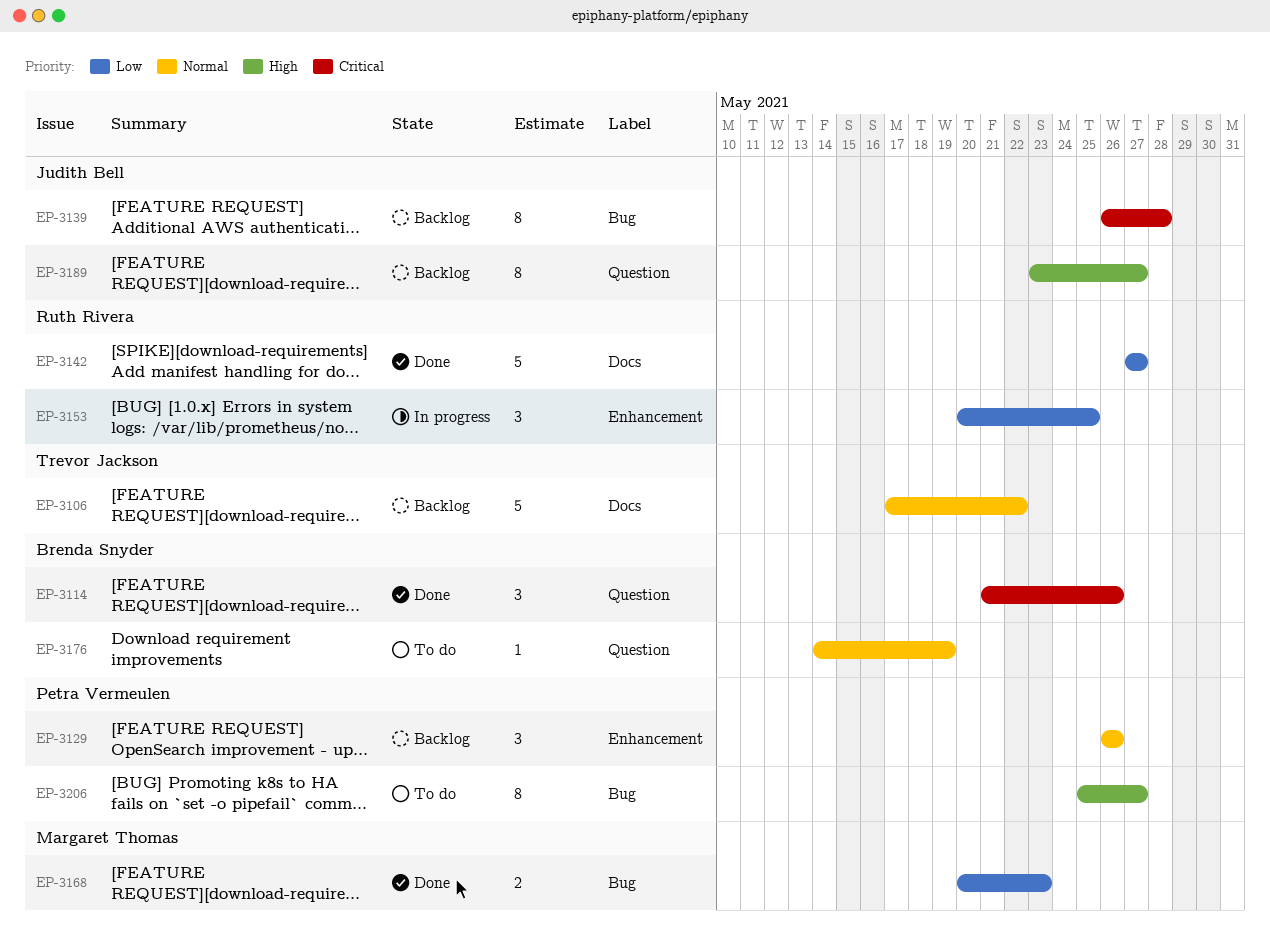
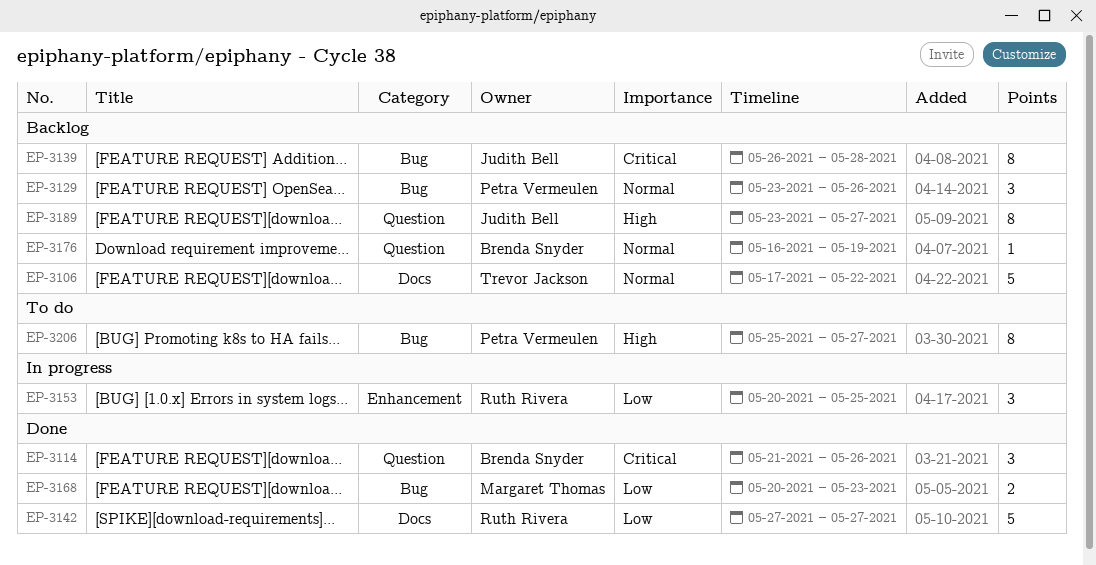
EP-3129, label: Enhancement -> Bug
EP-3129, start: May 26 -> May 23
EP-3176, status: To do -> Backlog
EP-3176, start: May 14 -> May 16

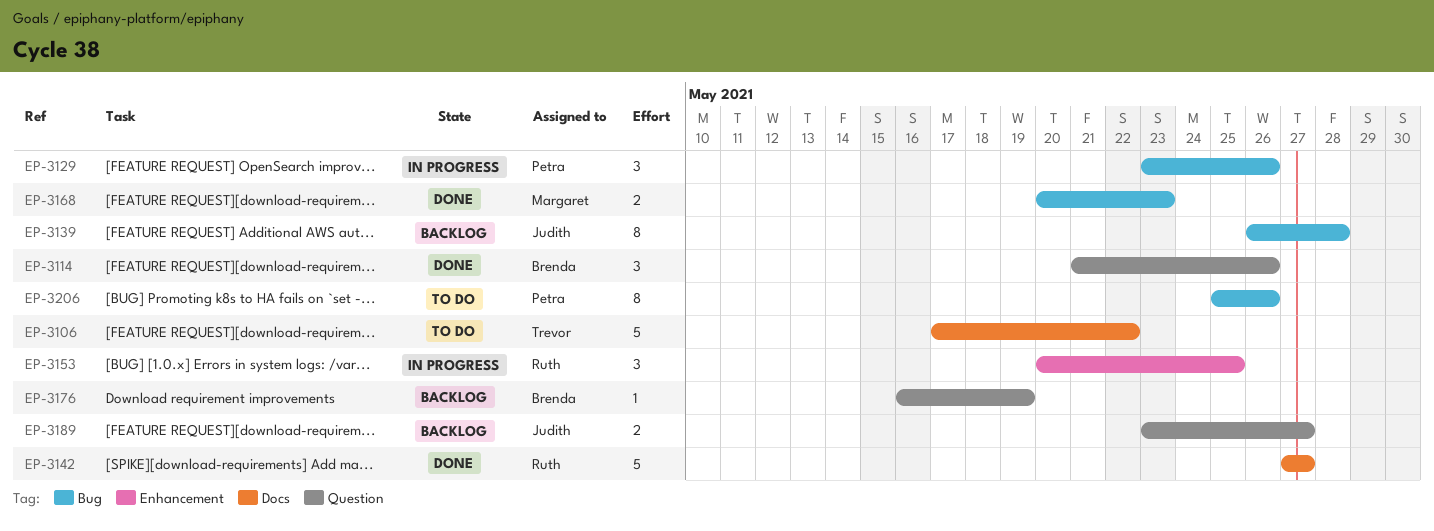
EP-3106, status: Backlog -> To do
EP-3129, status: Backlog -> In progress
EP-3189, estimate: 8 -> 2
EP-3206, due: May 27 -> May 26

